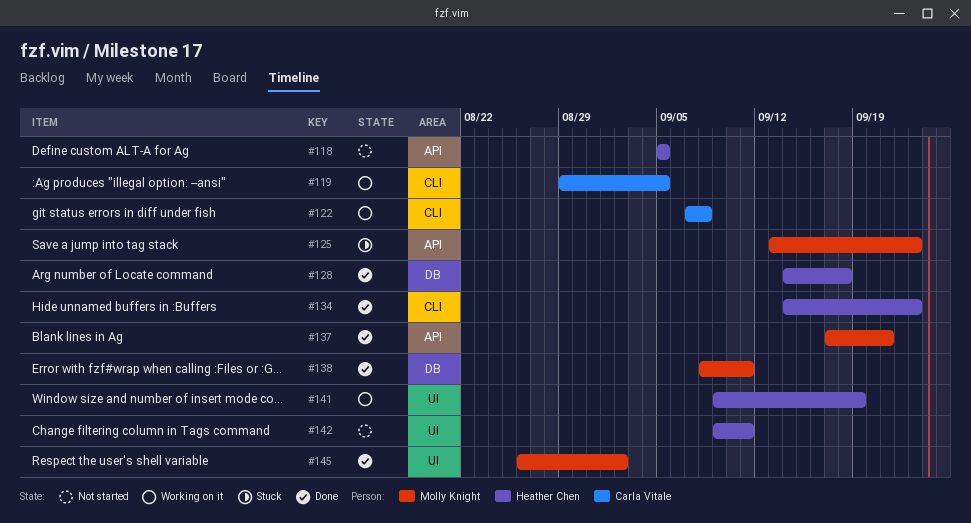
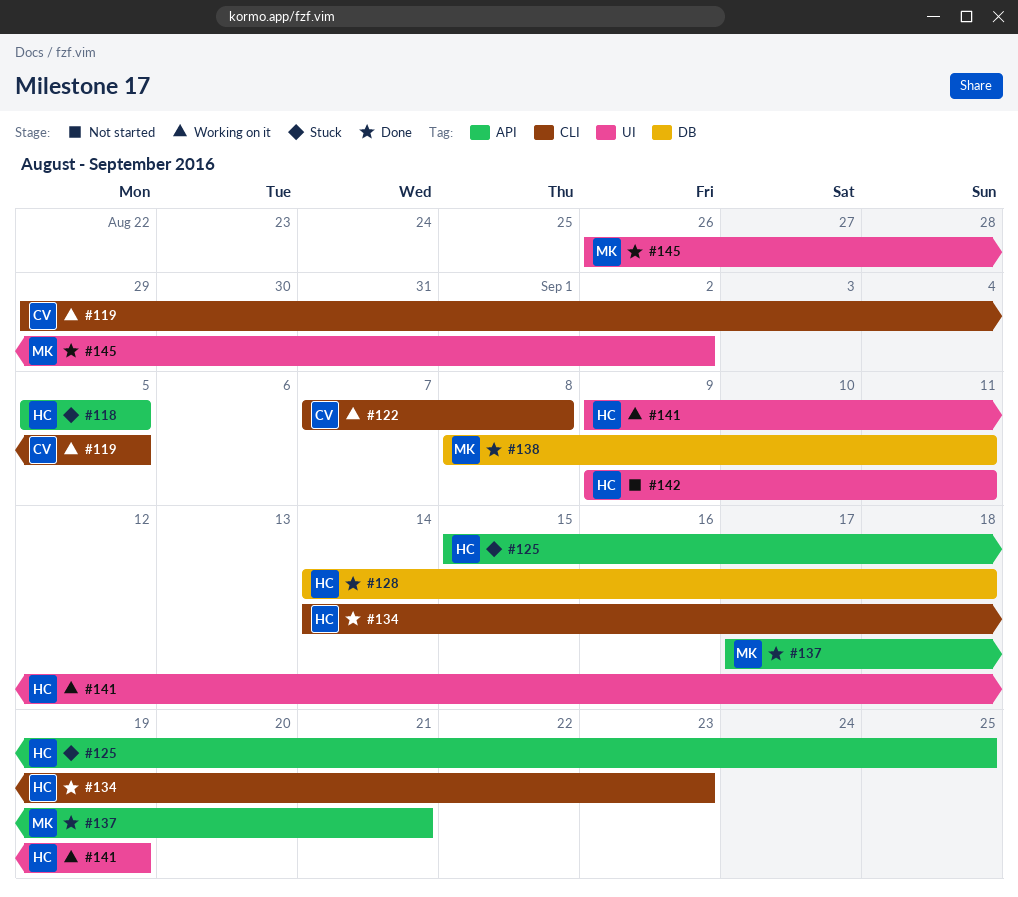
#118, status: Not started -> Stuck
#125, owner: Molly Knight -> Heather Chen
#125, start: Sep 13 -> Sep 15
#125, due: Sep 23 -> Sep 25

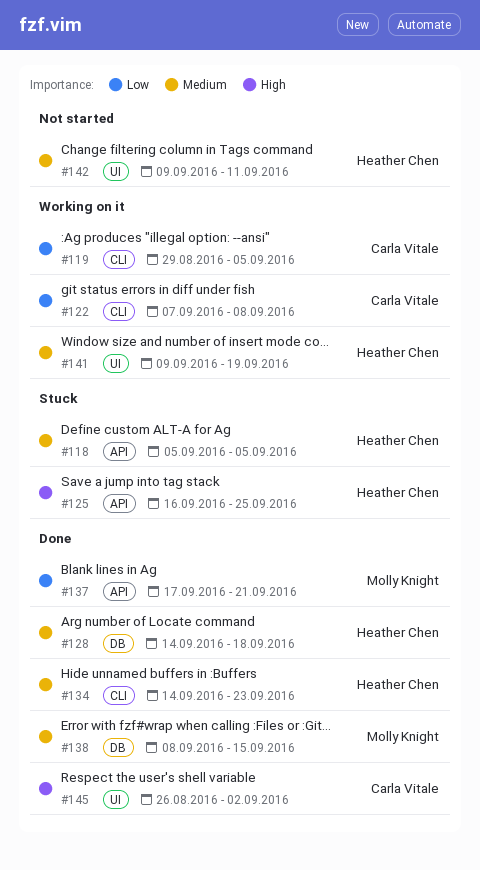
#125, start: Sep 15 -> Sep 16
#138, due: Sep 11 -> Sep 15
#145, owner: Molly Knight -> Carla Vitale

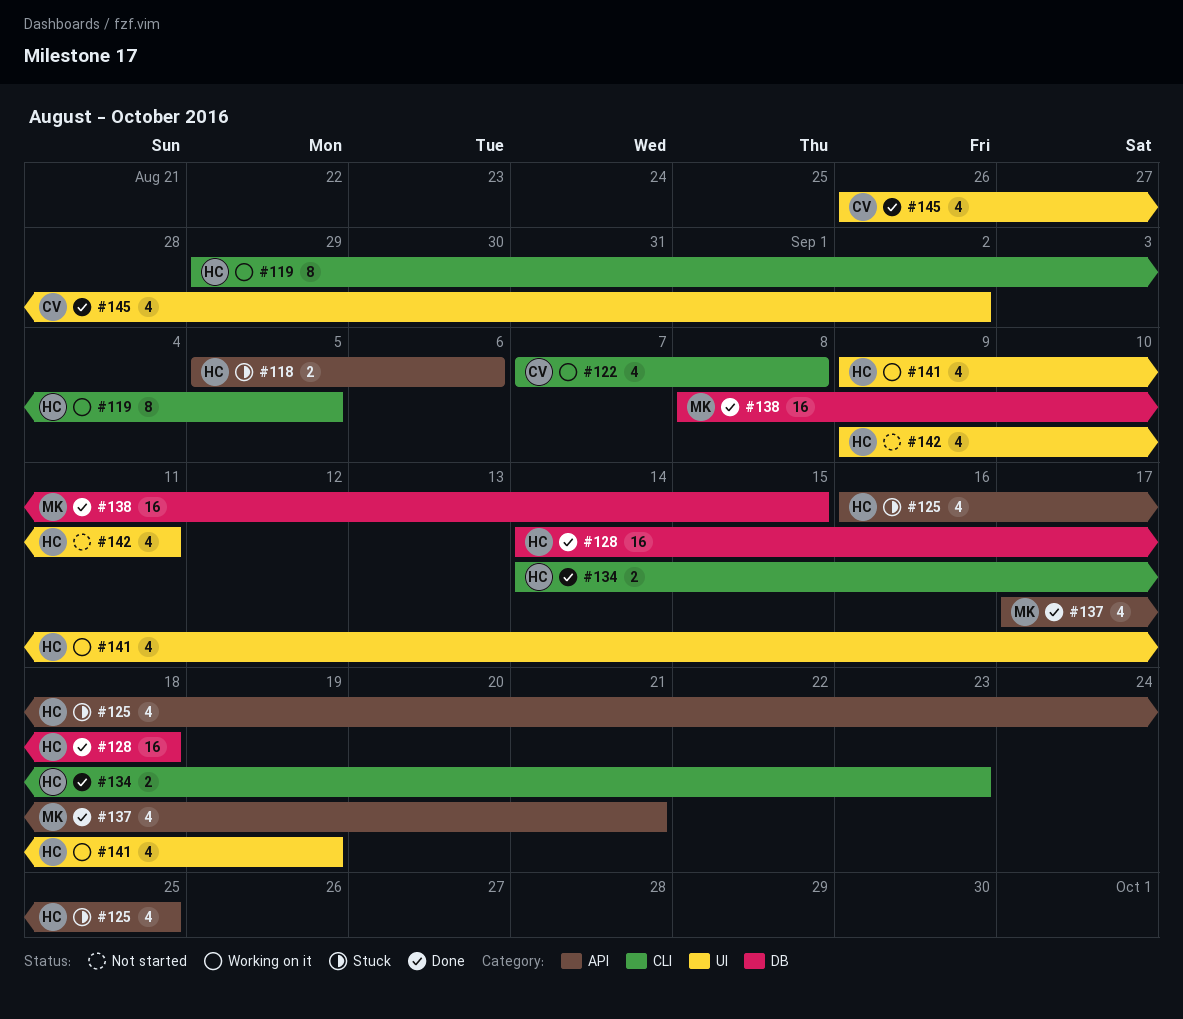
#118, due: Sep 5 -> Sep 6
#119, owner: Carla Vitale -> Heather Chen

